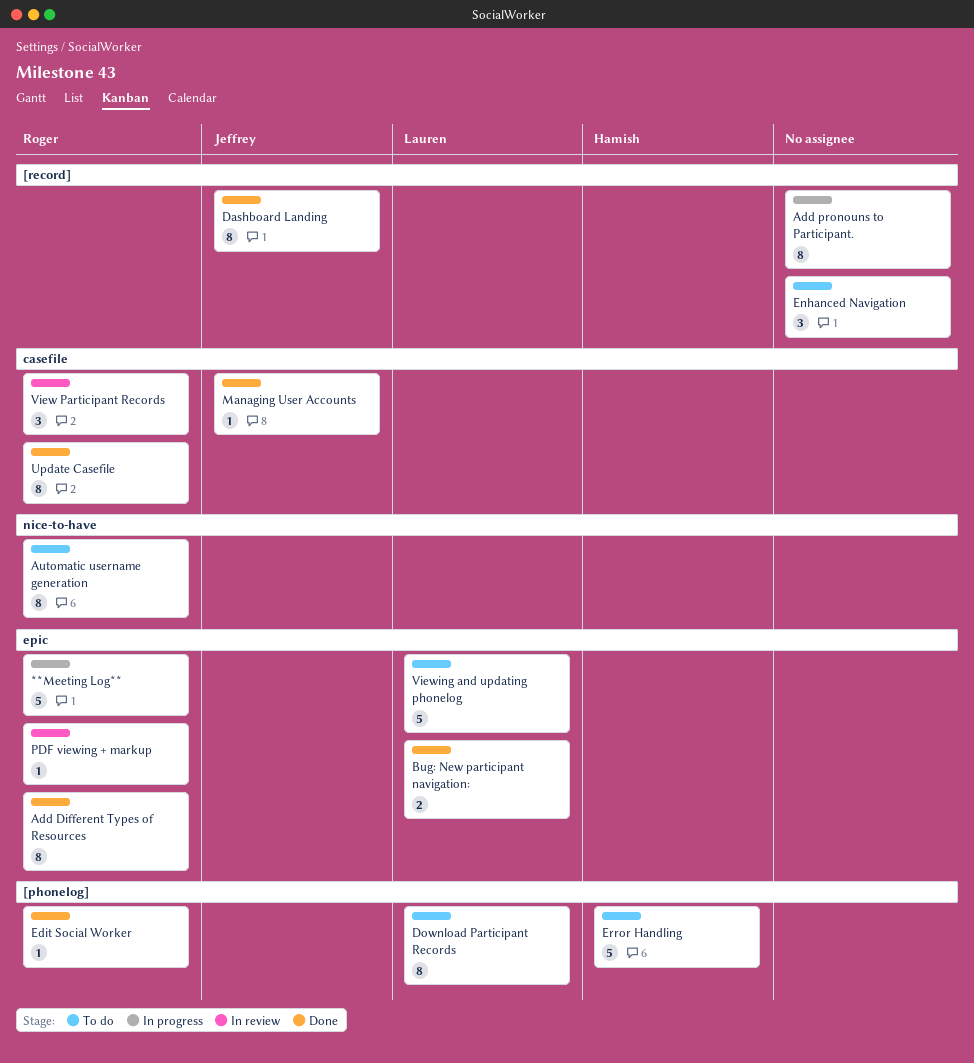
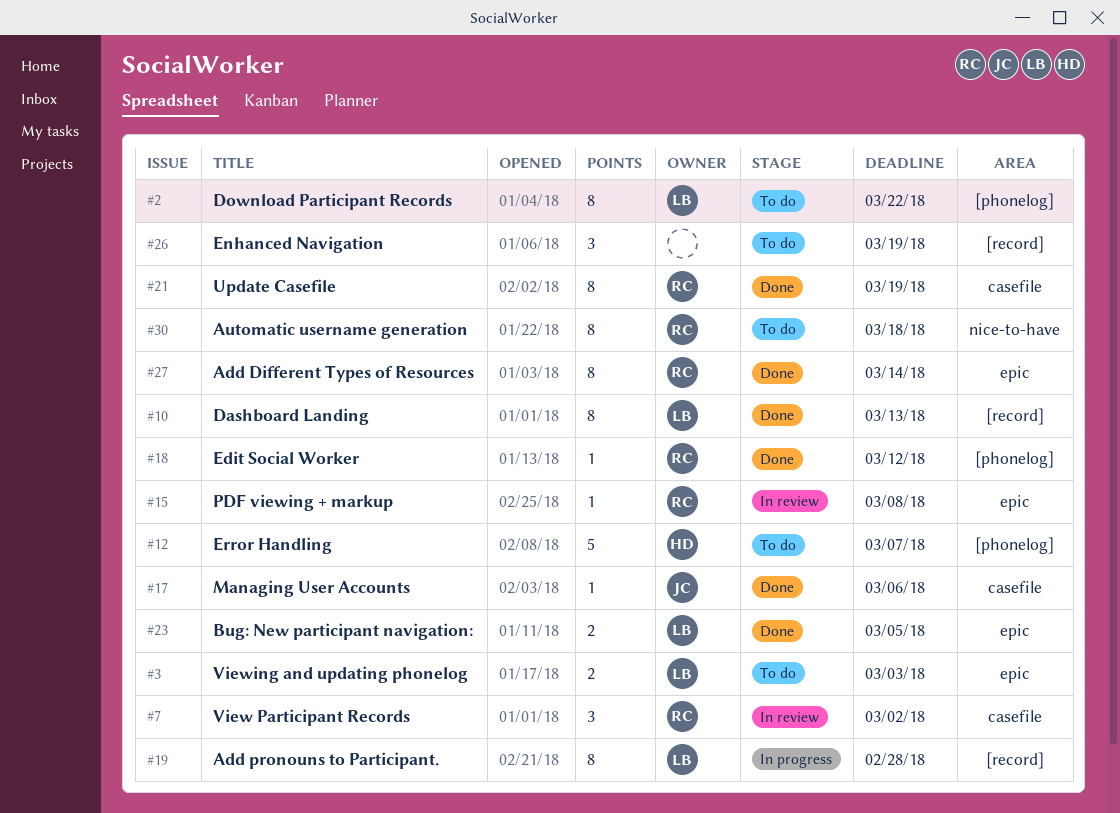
**Meeting Log**: present -> none
Add pronouns to Participant., owner: none -> Lauren
Dashboard Landing, owner: Jeffrey -> Lauren
Viewing and updating phonelog, estimate: 5 -> 2

